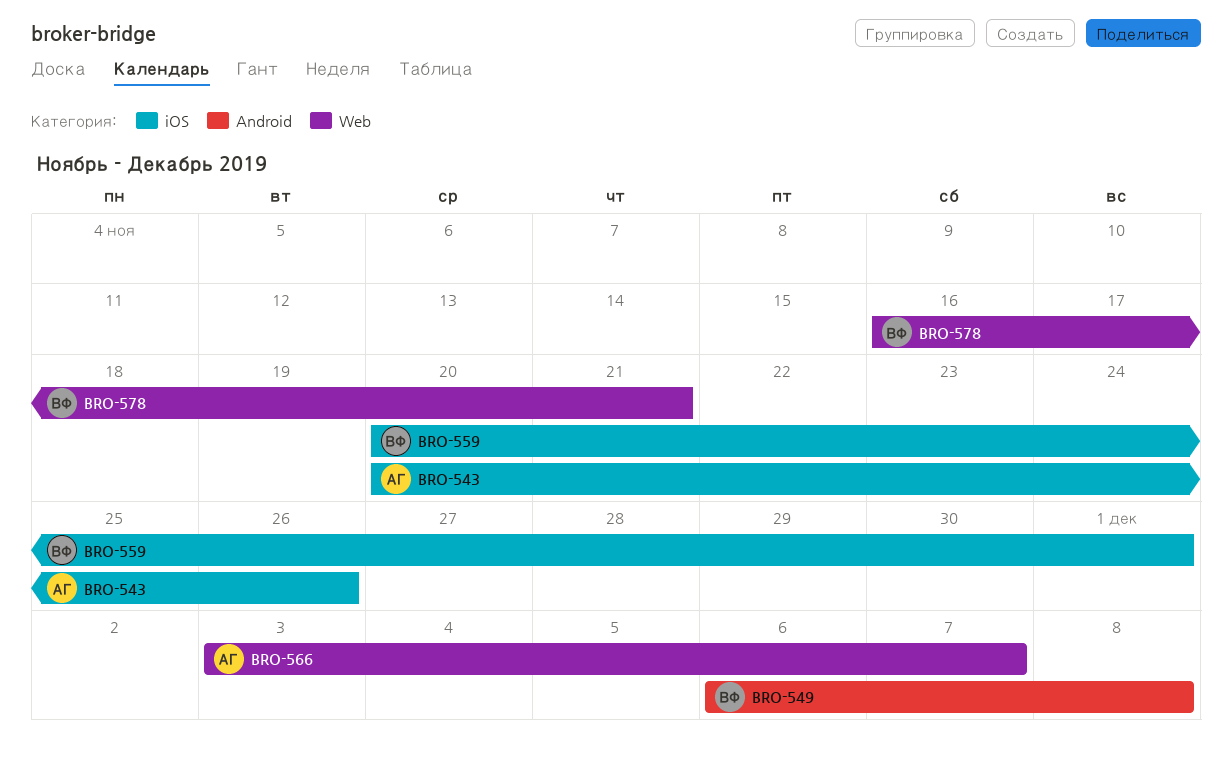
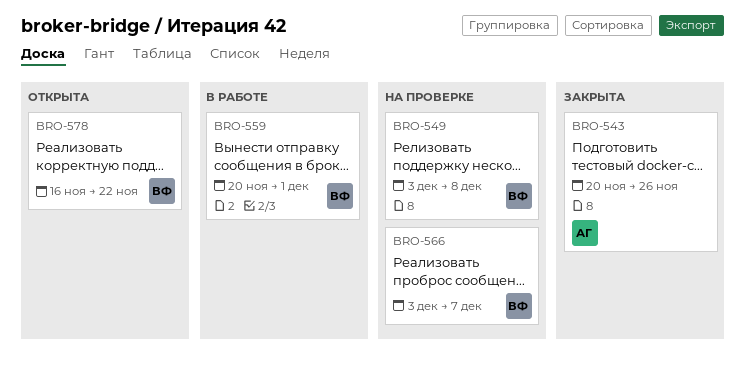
BRO-549, start: Dec 6 -> Dec 3
BRO-566, owner: АГ -> ВФ
BRO-578, due: Nov 21 -> Nov 22

